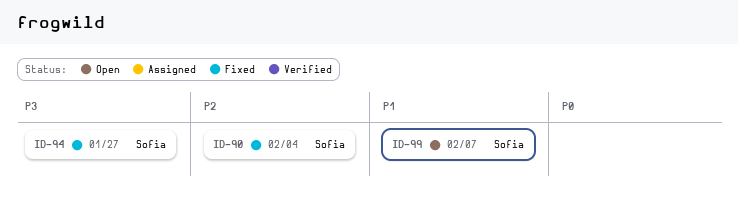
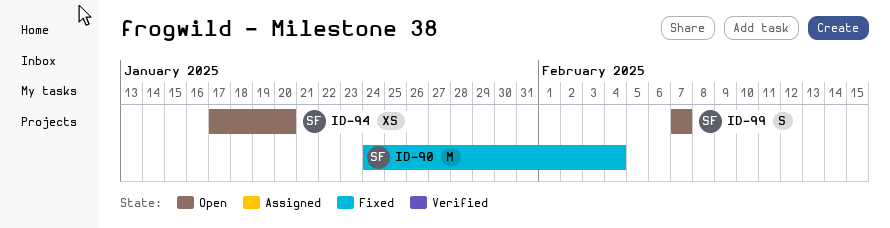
ID-94, status: Fixed -> Open
ID-94, due: Jan 27 -> Jan 20

